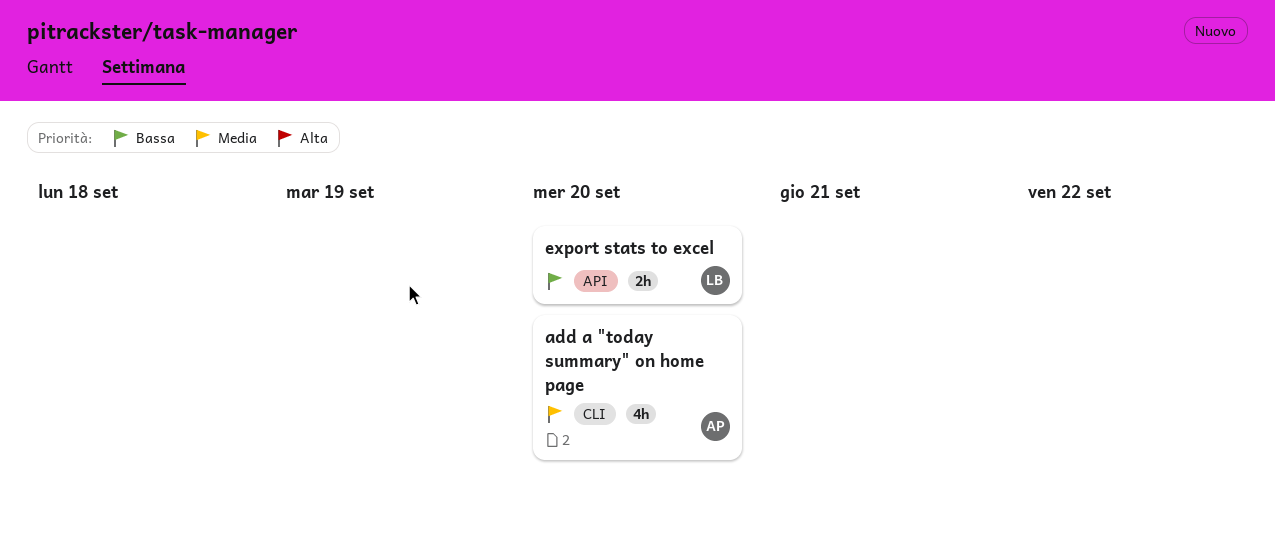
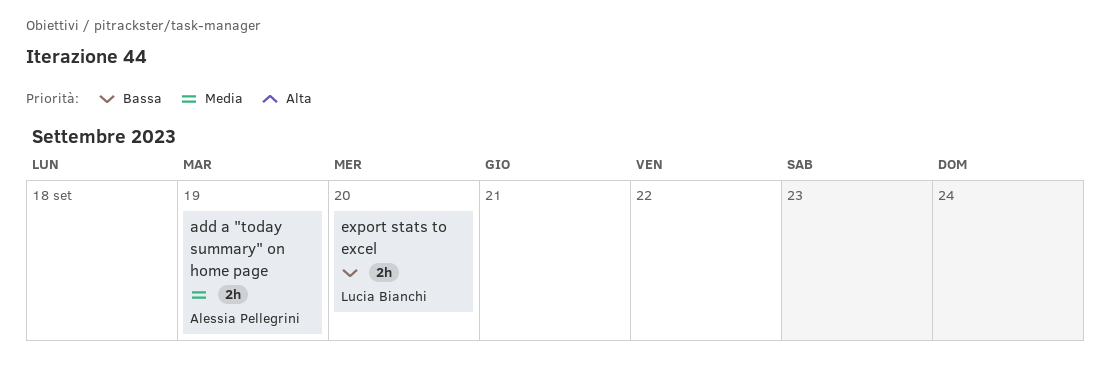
add a "today summary" on home page, estimate: 4h -> 2h
add a "today summary" on home page, due: Sep 20 -> Sep 19

